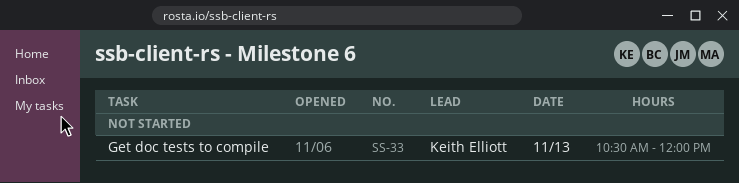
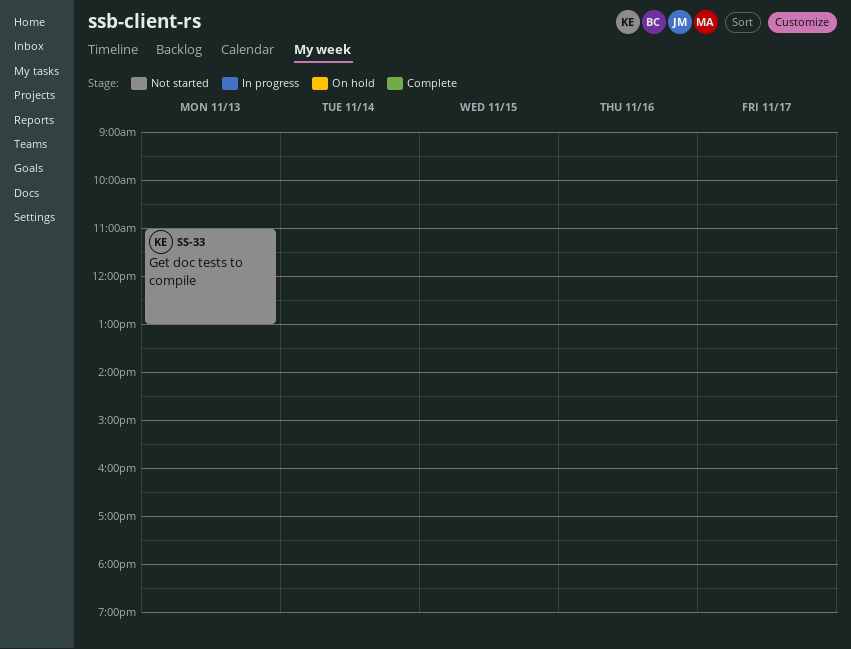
SS-33, begins: 10:30 -> 11:00
SS-33, ends: 12:00 -> 13:00

